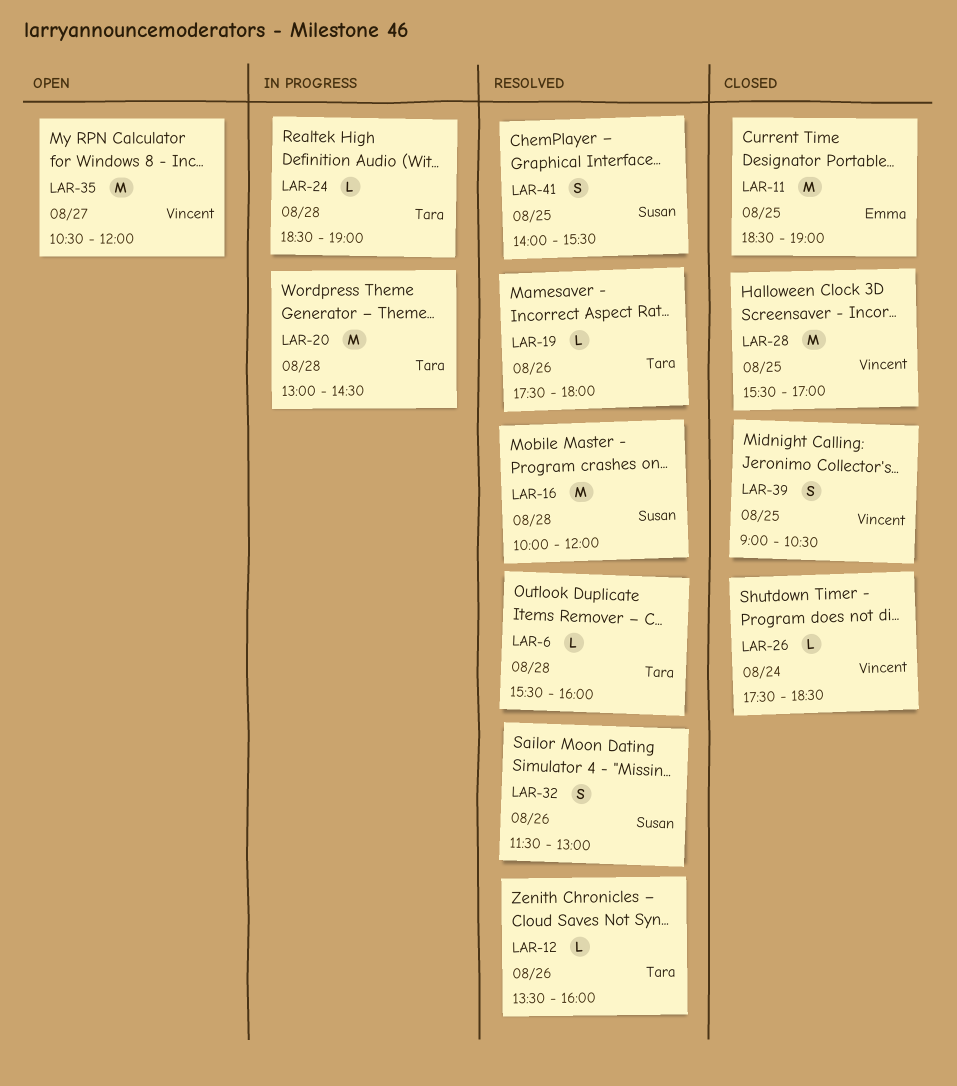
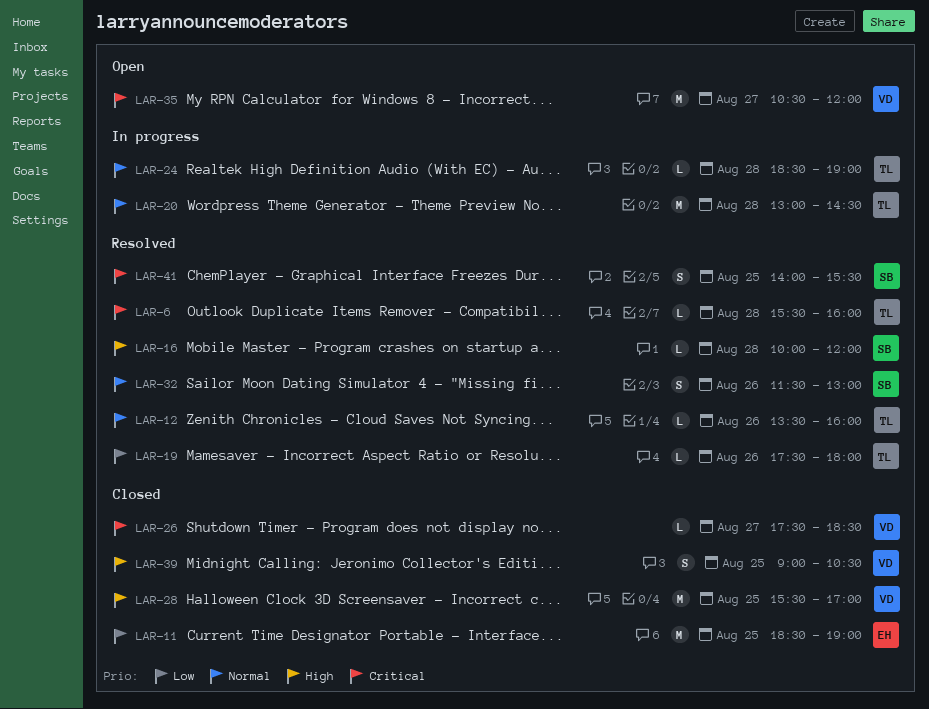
LAR-16, estimate: M -> L
LAR-26, day: Aug 24 -> Aug 27

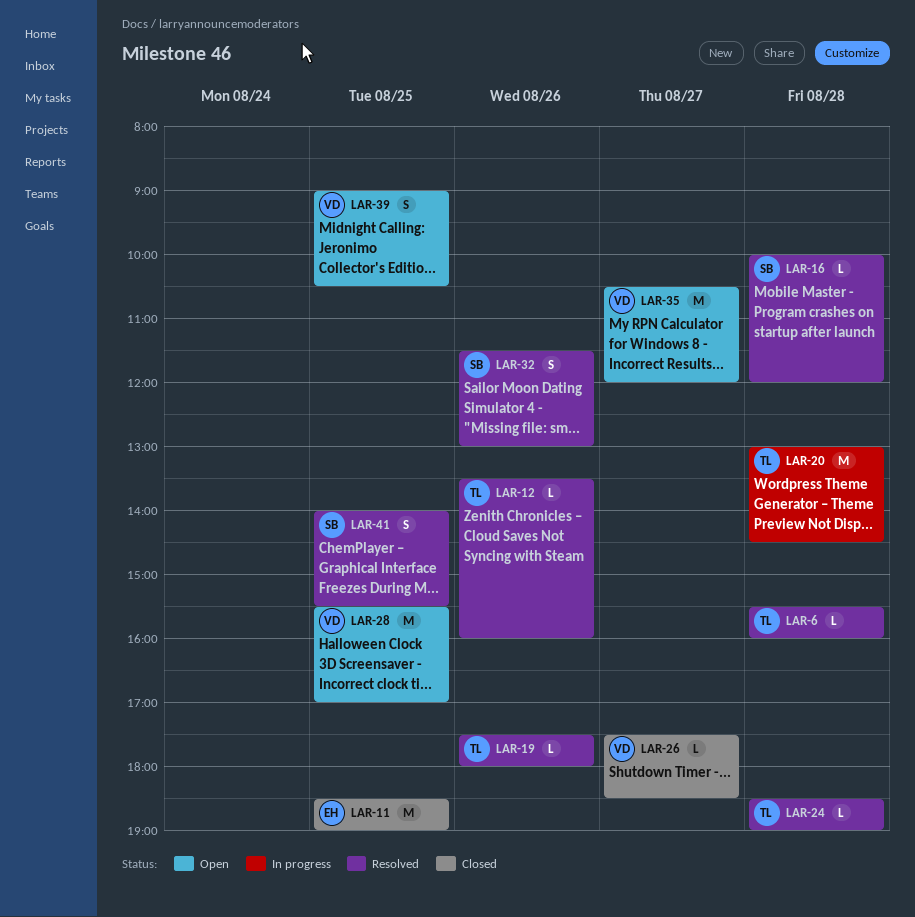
LAR-24, status: In progress -> Resolved
LAR-28, status: Closed -> Open
LAR-39, status: Closed -> Open

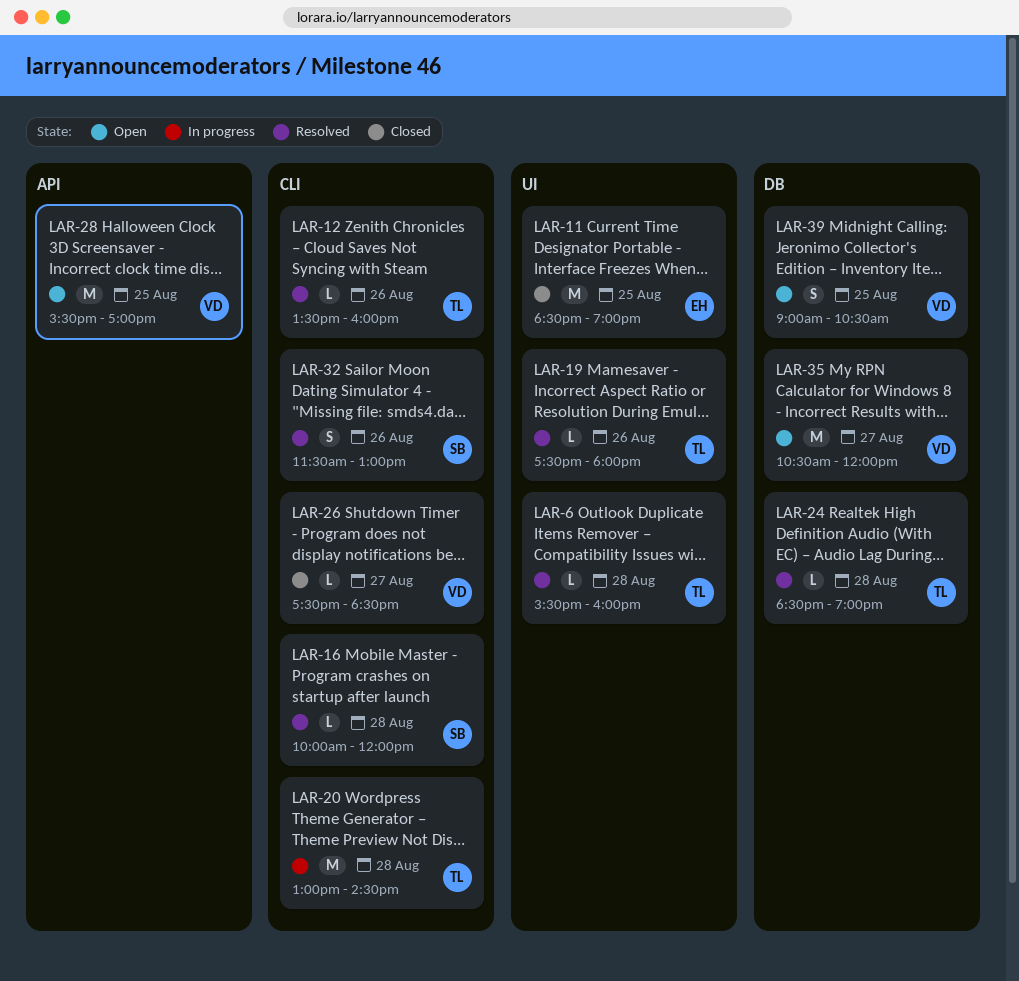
LAR-41: present -> none

